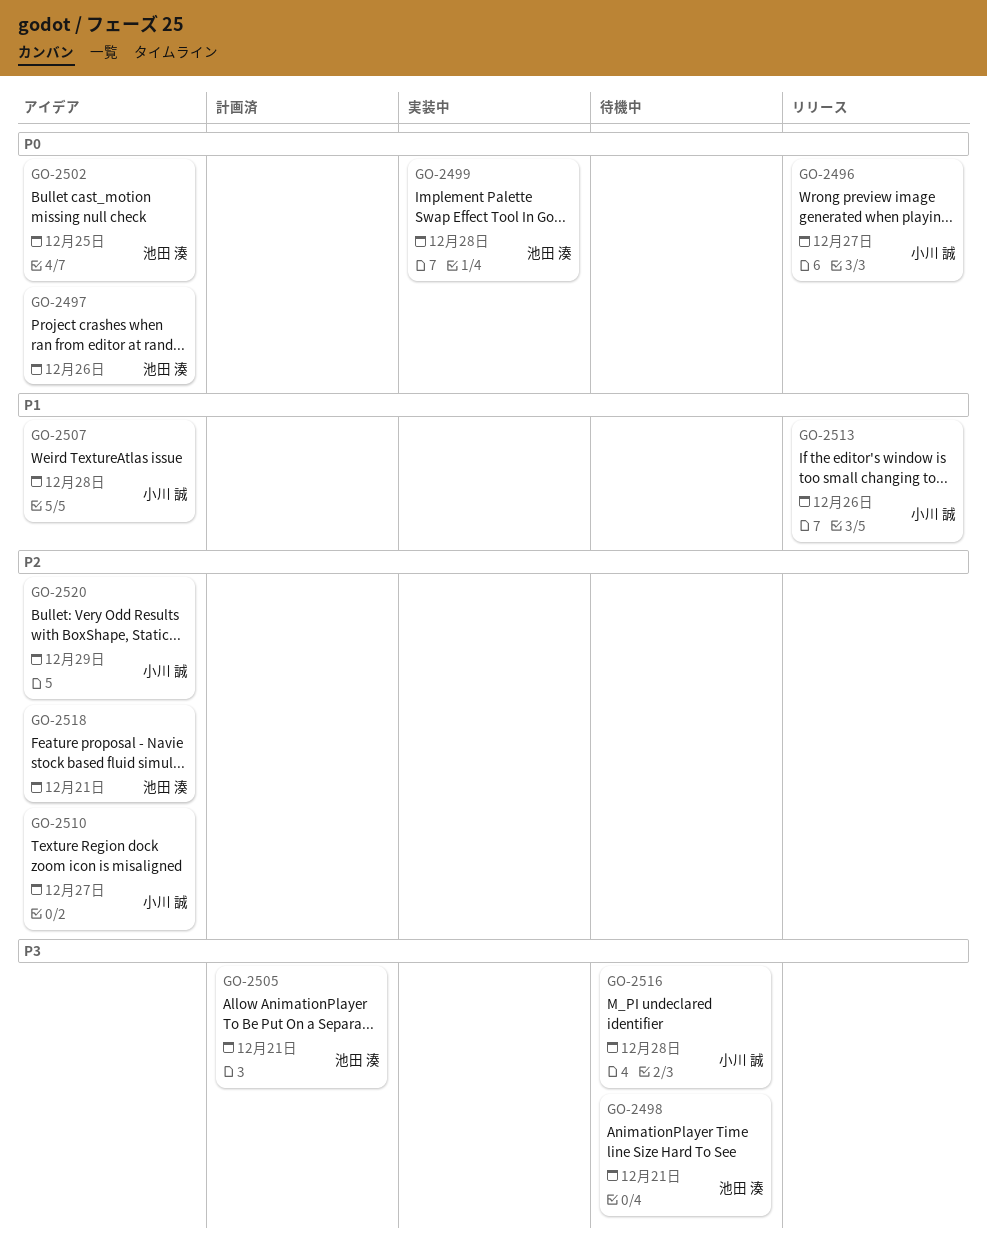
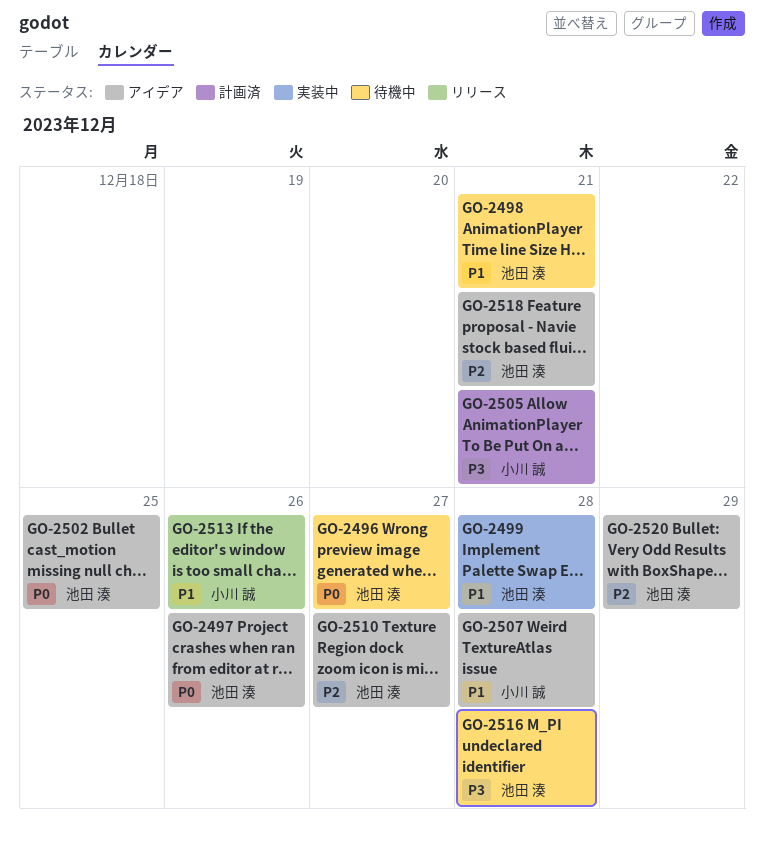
GO-2496, status: リリース -> 待機中
GO-2496, owner: 小川 誠 -> 池田 湊
GO-2498, priority: P3 -> P1
GO-2499, priority: P0 -> P1
GO-2505, owner: 池田 湊 -> 小川 誠
GO-2510, owner: 小川 誠 -> 池田 湊
GO-2516, owner: 小川 誠 -> 池田 湊
GO-2520, owner: 小川 誠 -> 池田 湊

